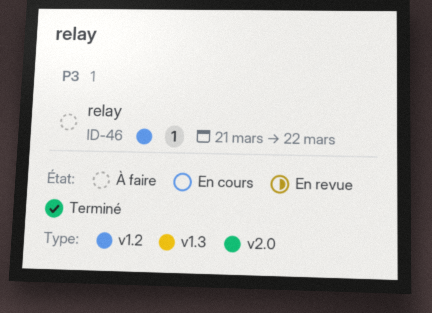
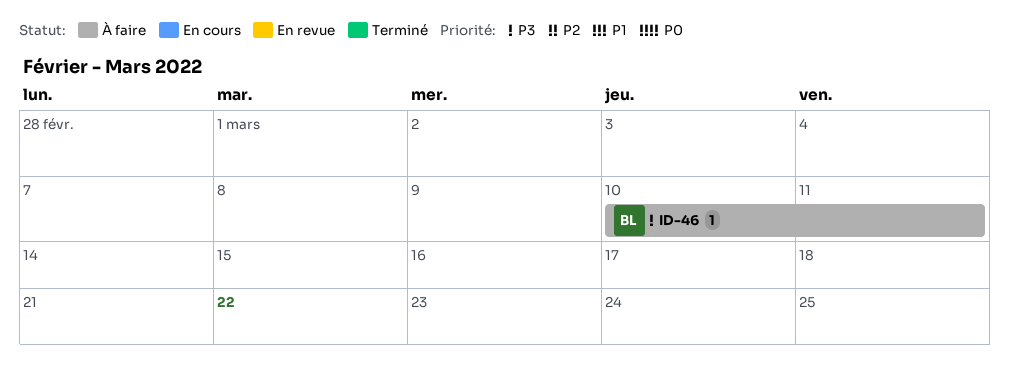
ID-46, start: Mar 21 -> Mar 10
ID-46, due: Mar 22 -> Mar 11

